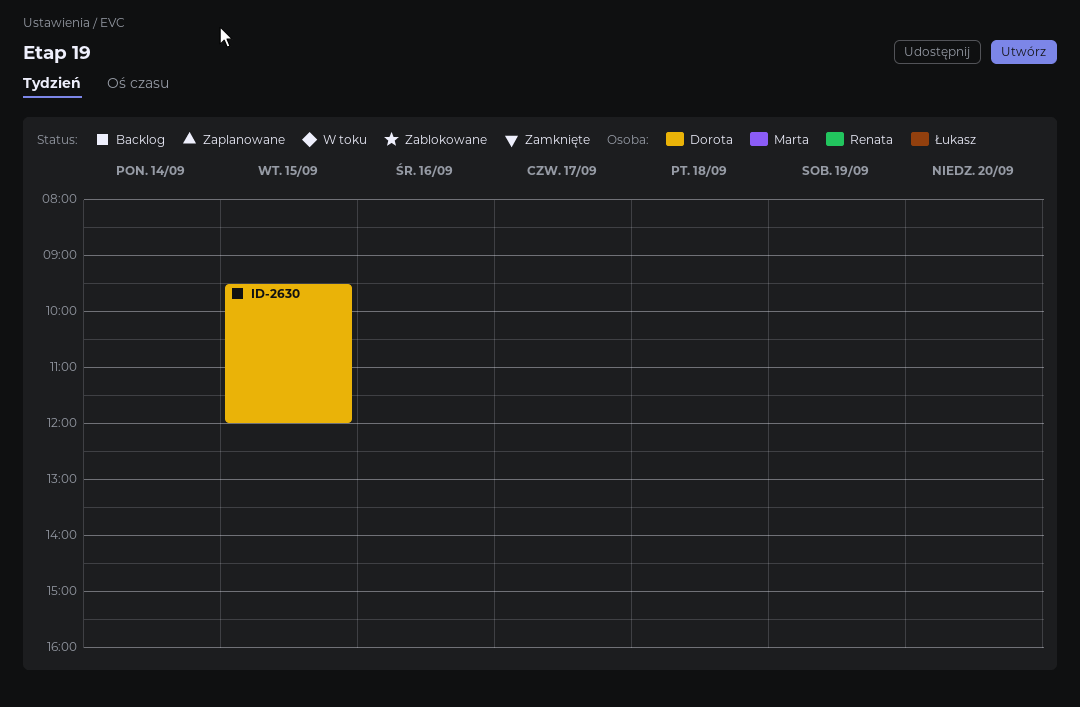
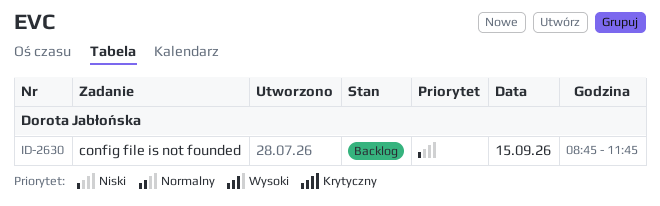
ID-2630, begins: 09:30 -> 08:45
ID-2630, ends: 12:00 -> 11:45

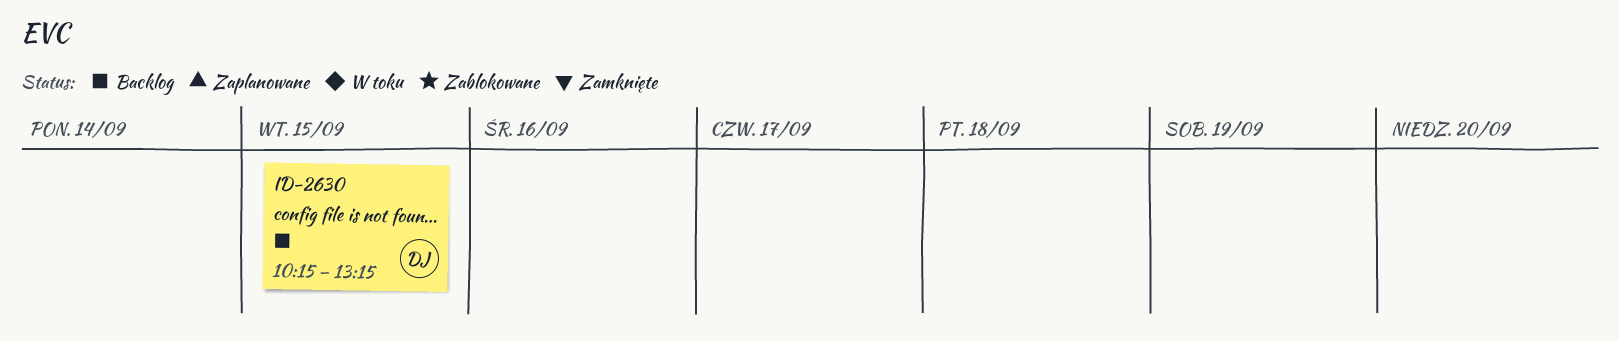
ID-2630, begins: 08:45 -> 10:15
ID-2630, ends: 11:45 -> 13:15

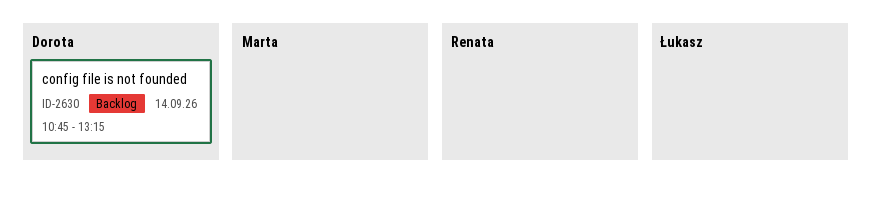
ID-2630, day: Sep 15 -> Sep 14
ID-2630, begins: 10:15 -> 10:45

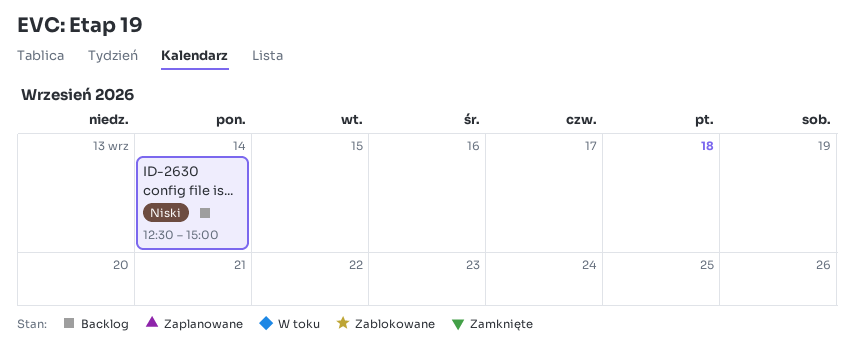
ID-2630, begins: 10:45 -> 12:30
ID-2630, ends: 13:15 -> 15:00

